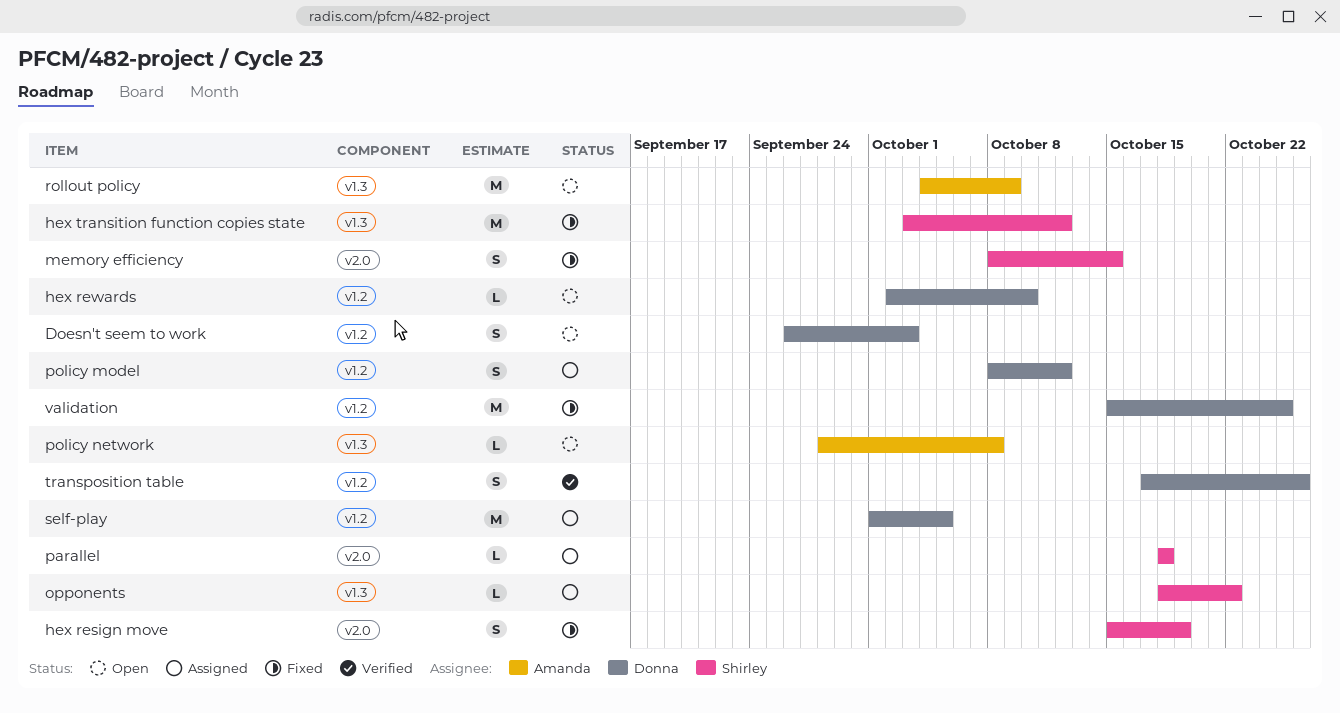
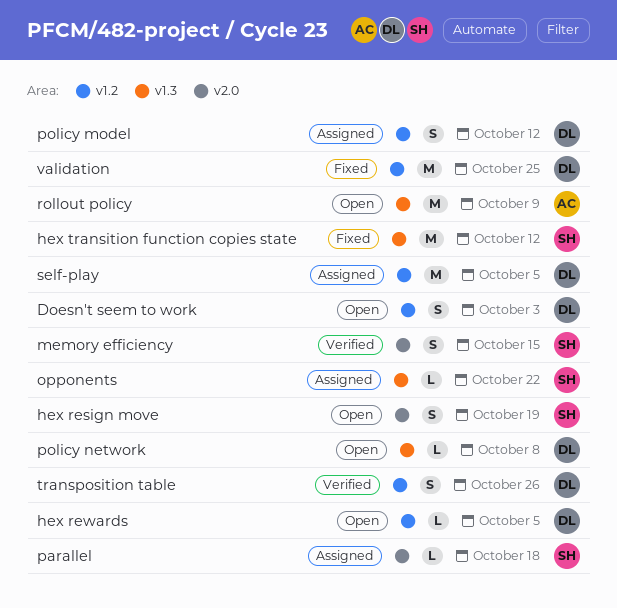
hex resign move, status: Fixed -> Open
hex rewards, due: Oct 10 -> Oct 5
memory efficiency, status: Fixed -> Verified
policy network, owner: Amanda -> Donna

